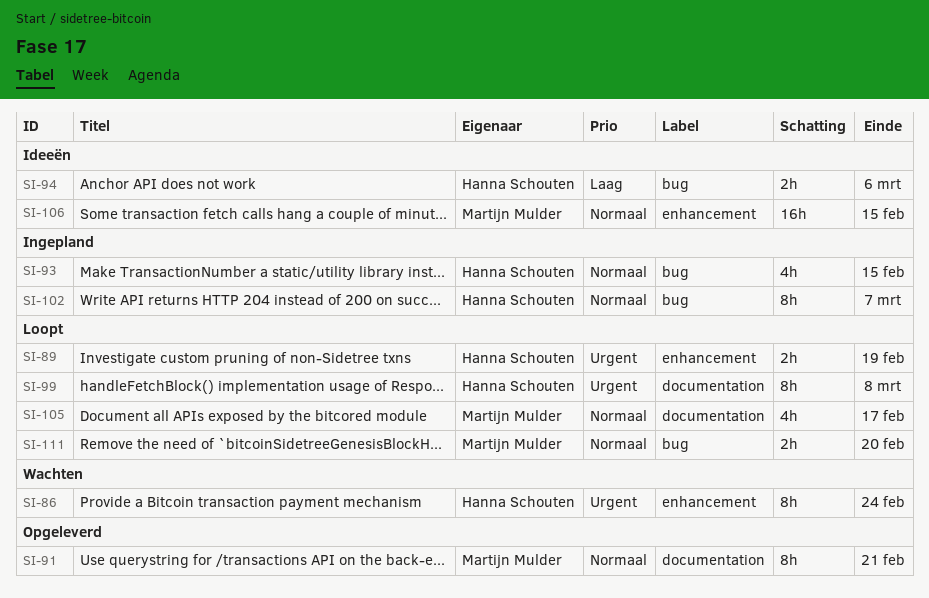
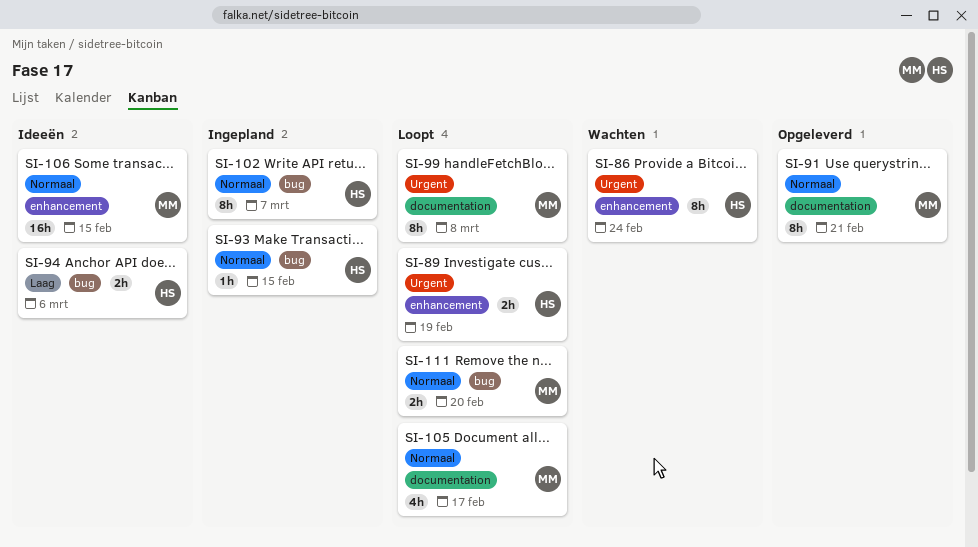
SI-93, estimate: 4h -> 1h
SI-99, owner: Hanna Schouten -> Martijn Mulder

